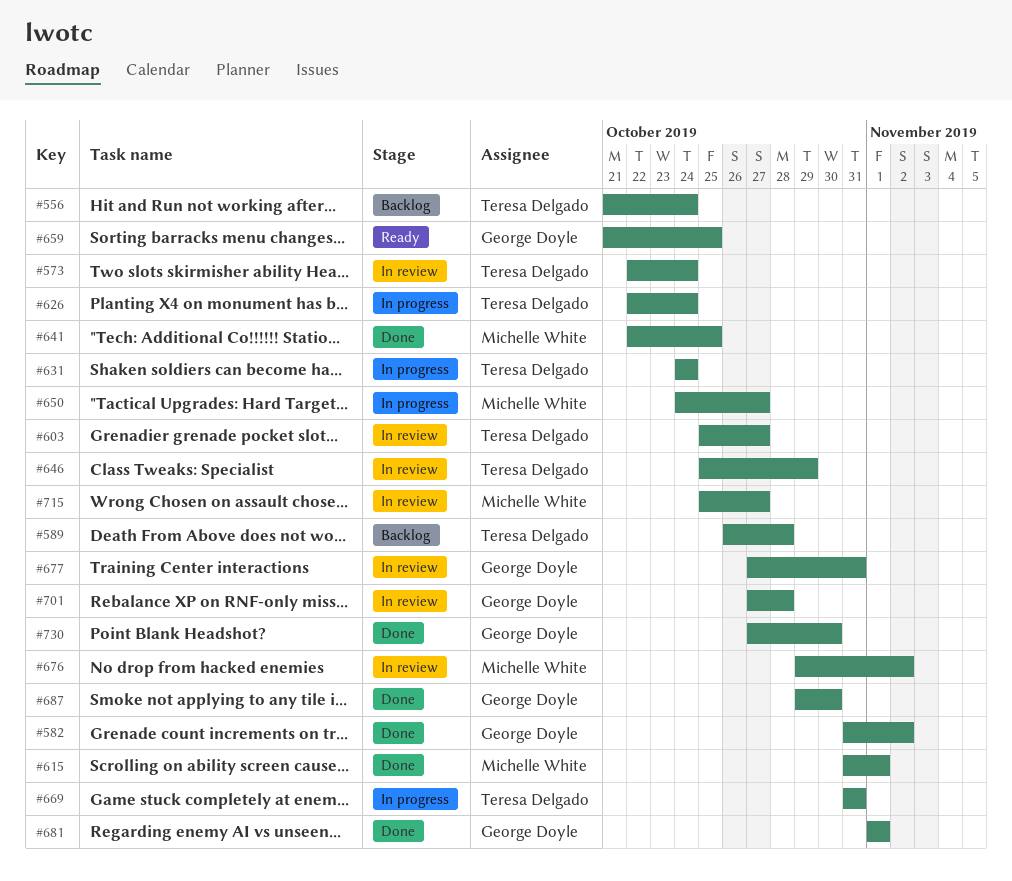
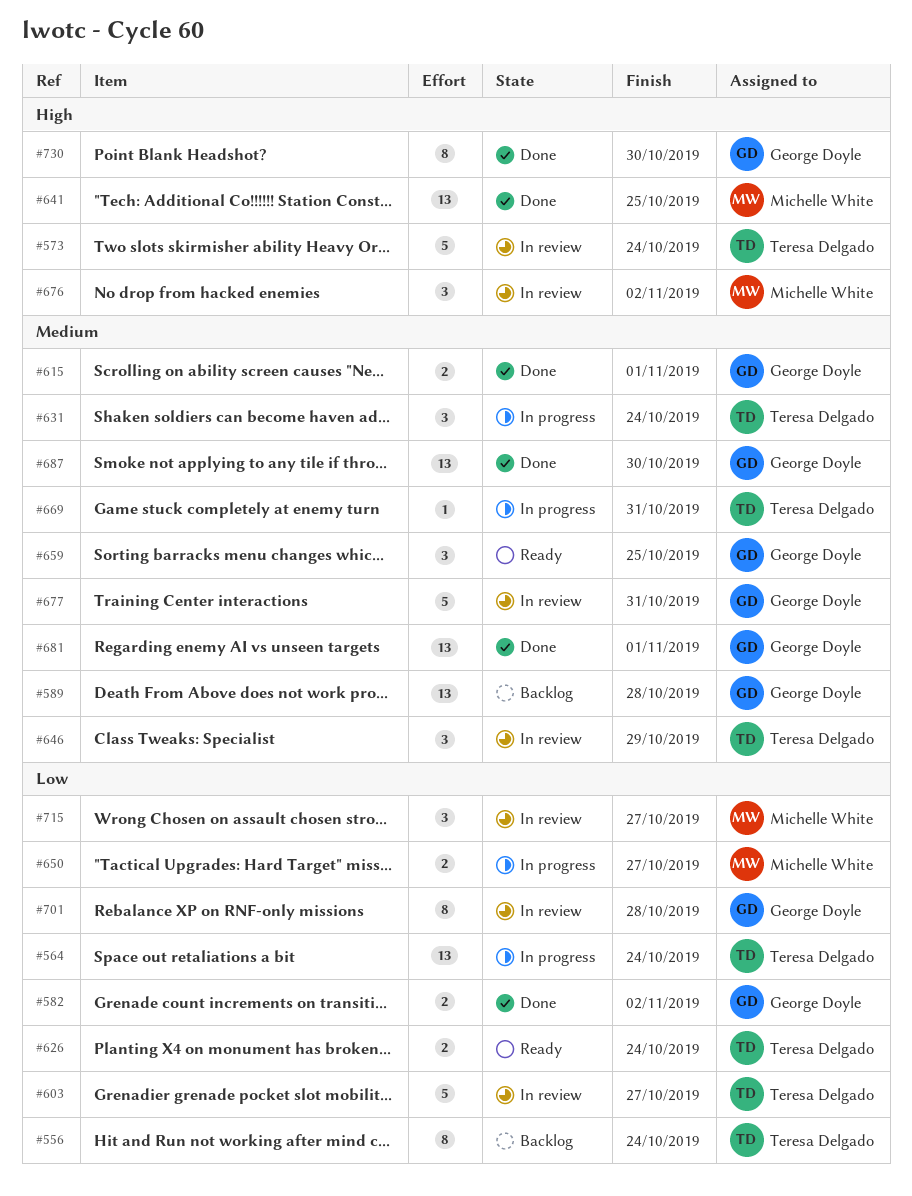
#564: none -> present
#589, owner: Teresa Delgado -> George Doyle
#615, owner: Michelle White -> George Doyle
#626, status: In progress -> Ready

